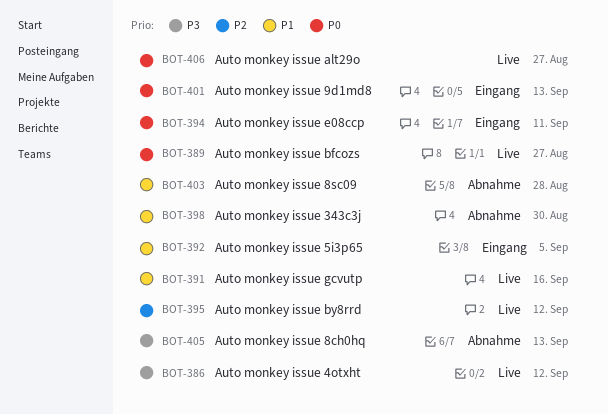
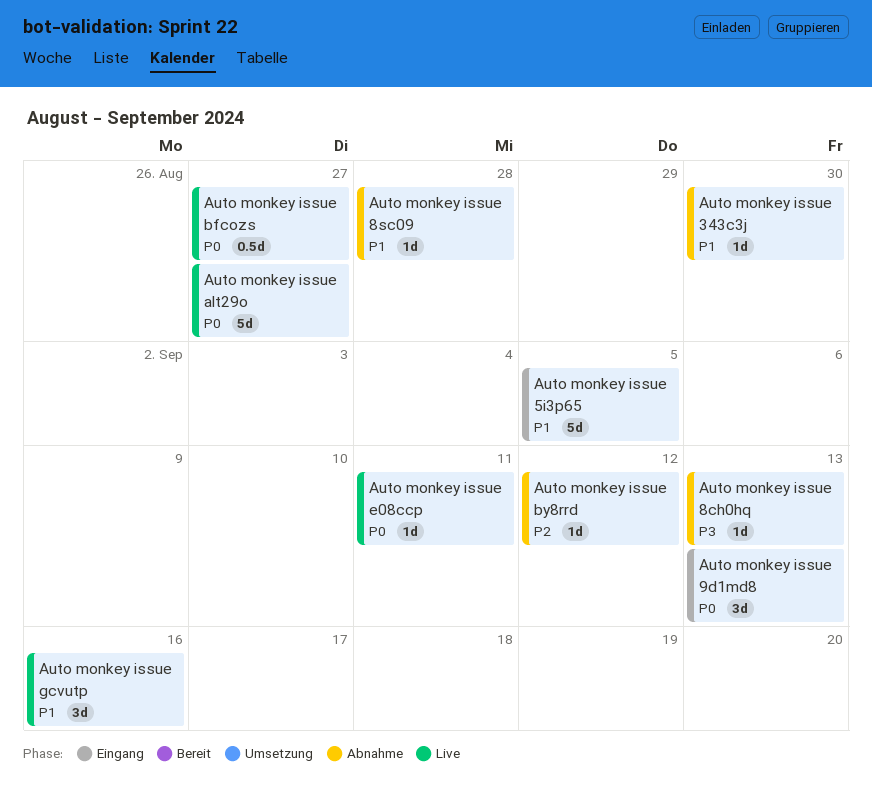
Auto monkey issue 4otxht: present -> none
Auto monkey issue by8rrd, status: Live -> Abnahme
Auto monkey issue e08ccp, status: Eingang -> Live

